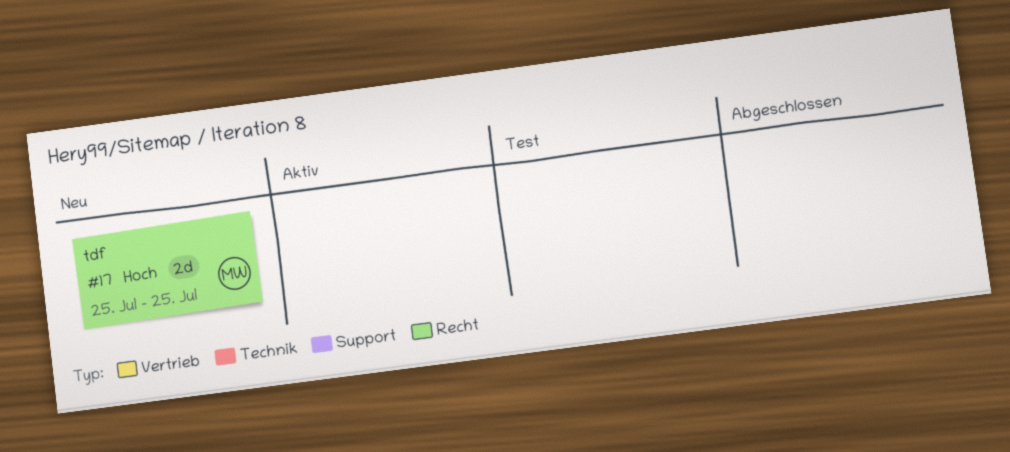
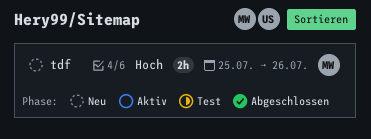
tdf, estimate: 2d -> 2h
tdf, due: Jul 25 -> Jul 26

